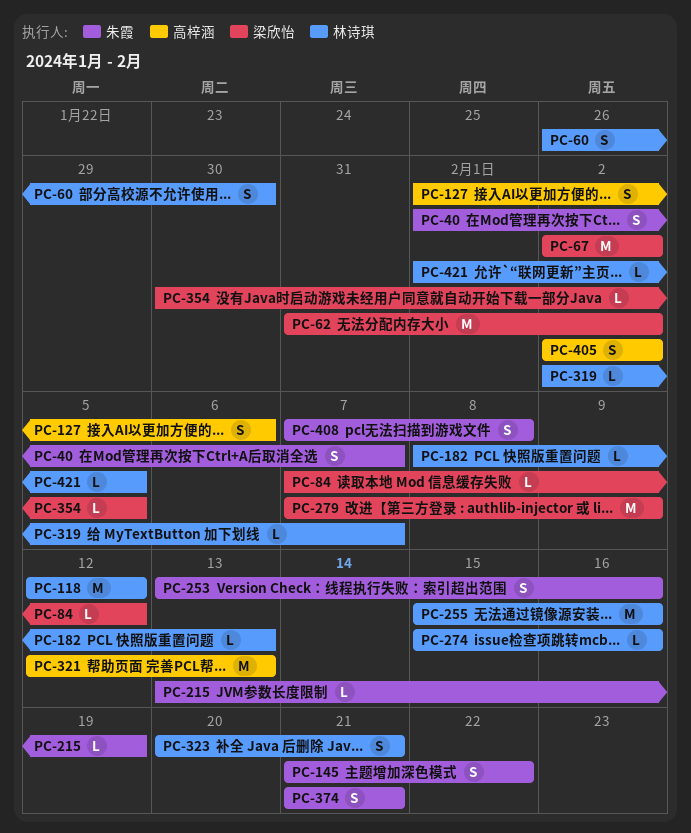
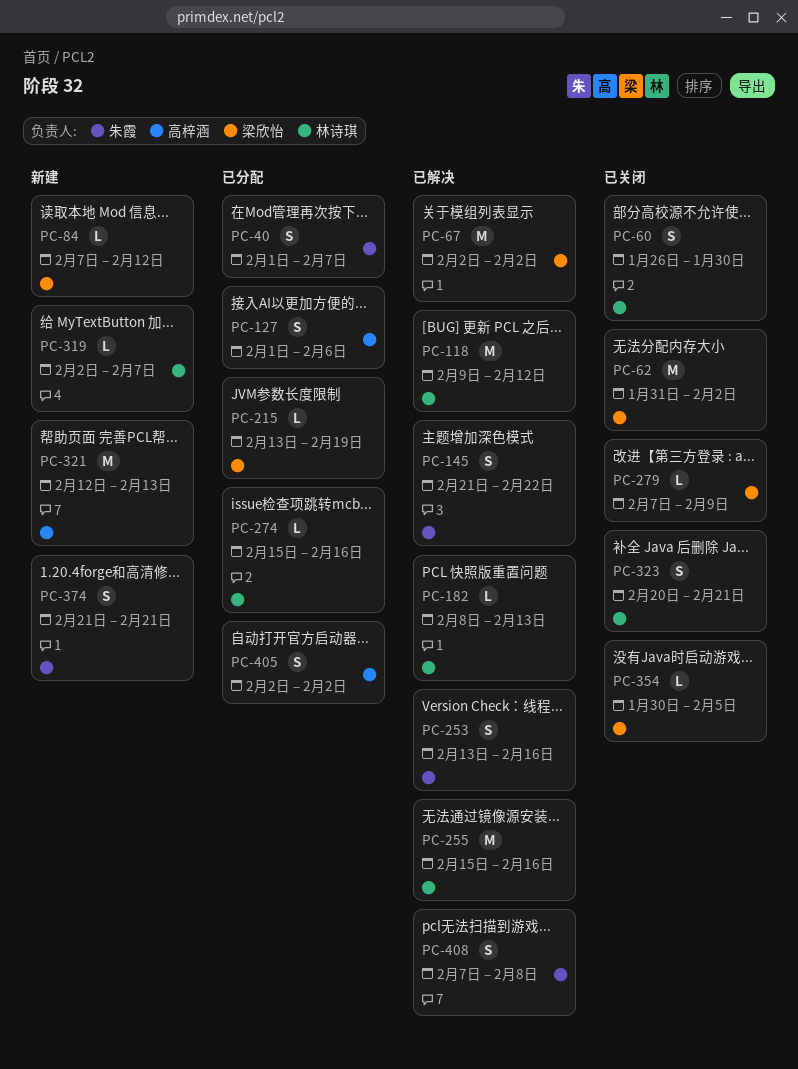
PC-118, start: Feb 12 -> Feb 9
PC-215, owner: 朱霞 -> 梁欣怡
PC-279, estimate: M -> L
PC-421: present -> none

